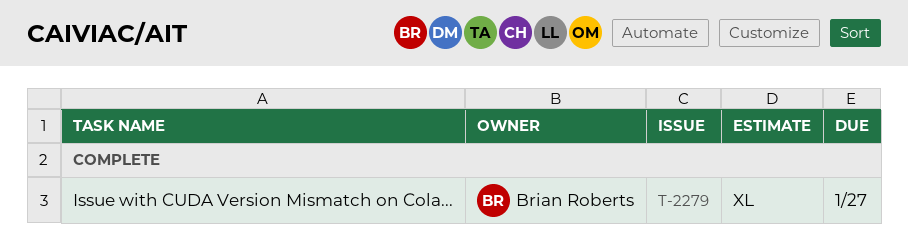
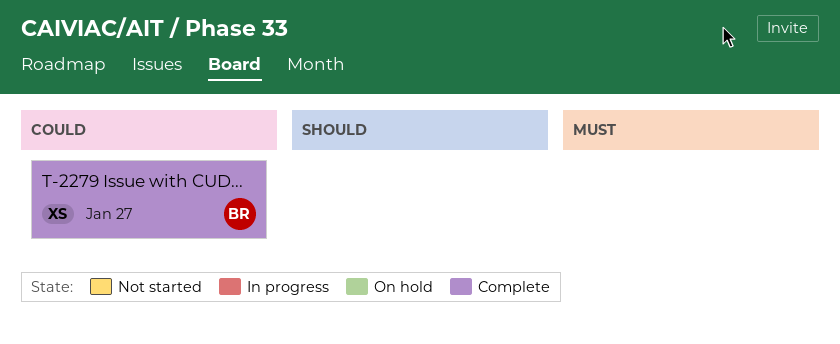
T-2279, estimate: XL -> XS

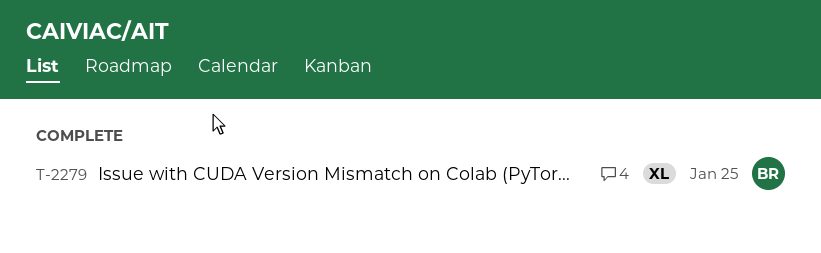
T-2279, estimate: XS -> XL
T-2279, due: Jan 27 -> Jan 25

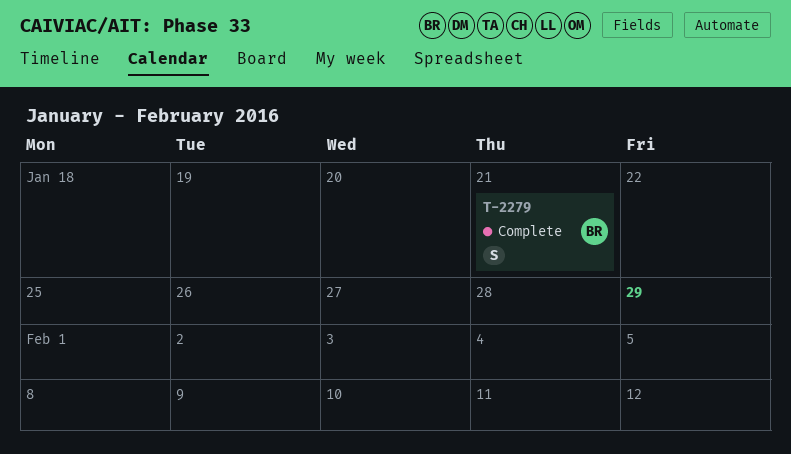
T-2279, estimate: XL -> S
T-2279, due: Jan 25 -> Jan 21

